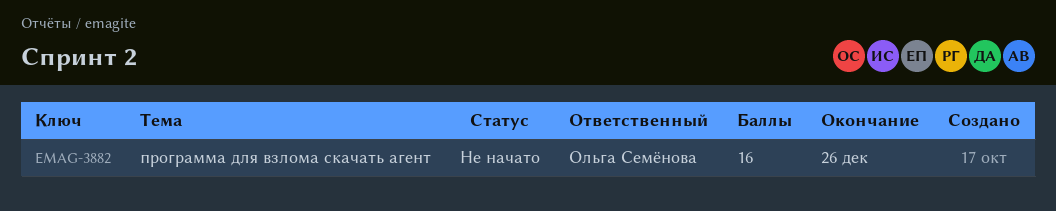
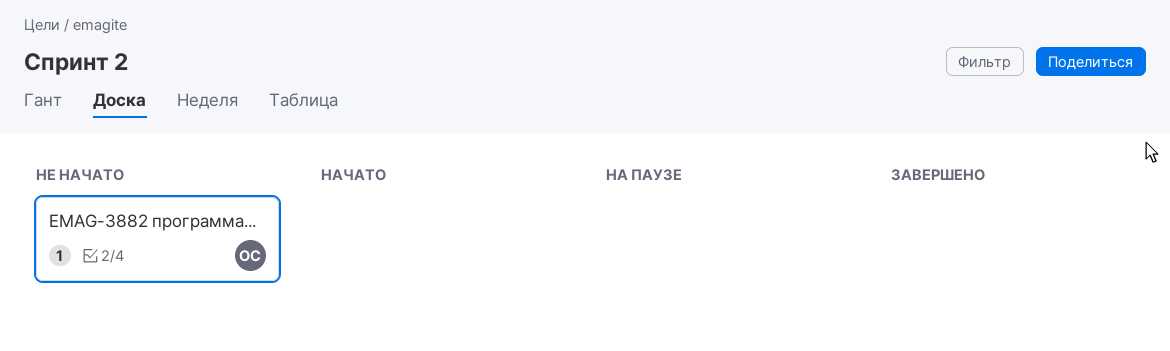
EMAG-3882, estimate: 16 -> 1

